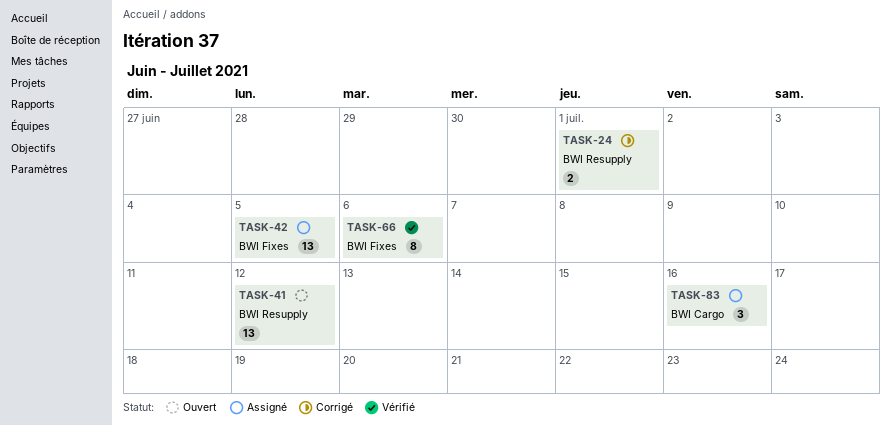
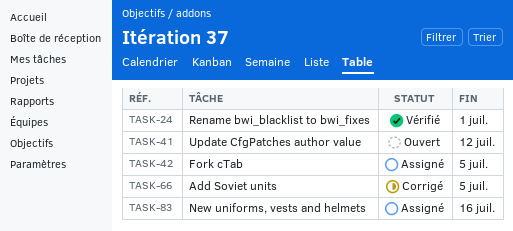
TASK-24, status: Corrigé -> Vérifié
TASK-66, status: Vérifié -> Corrigé
TASK-66, due: Jul 6 -> Jul 5

